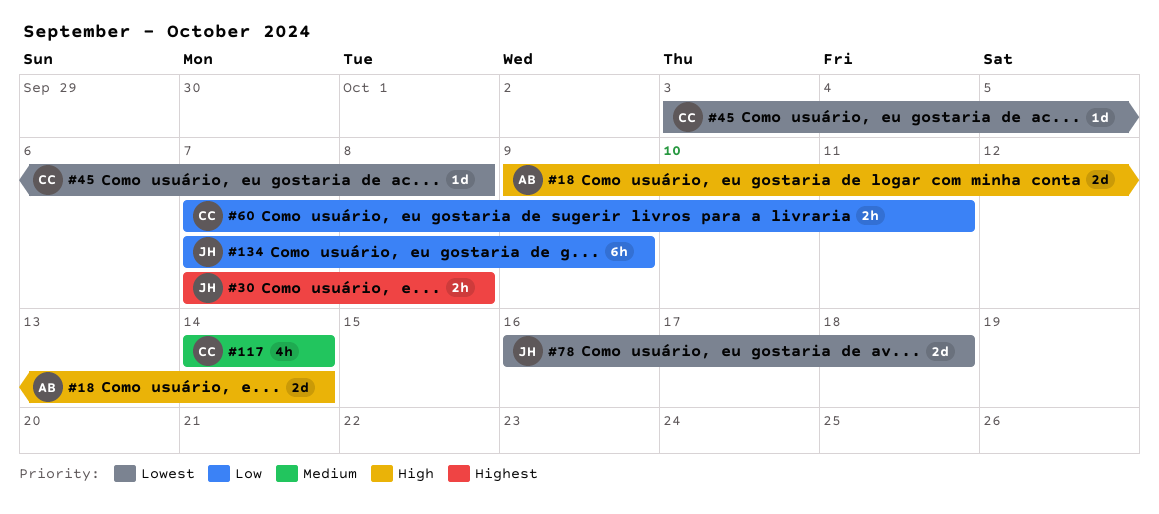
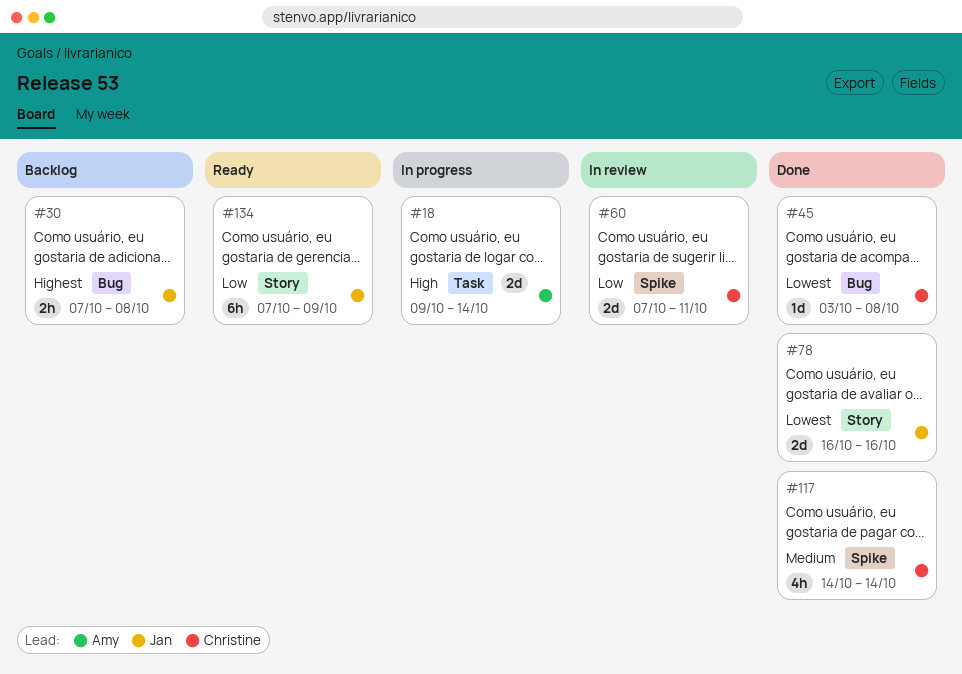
#60, estimate: 2h -> 2d
#78, due: Oct 18 -> Oct 16

